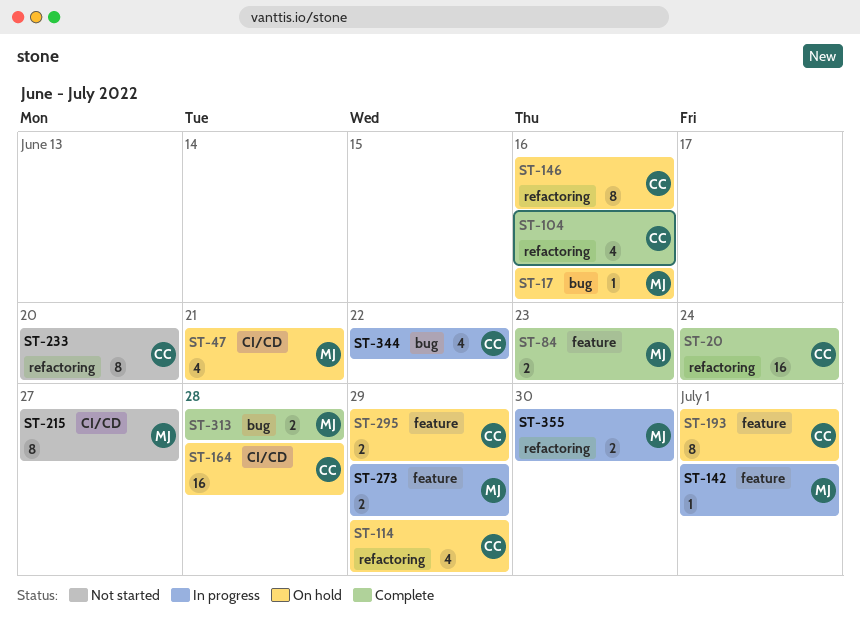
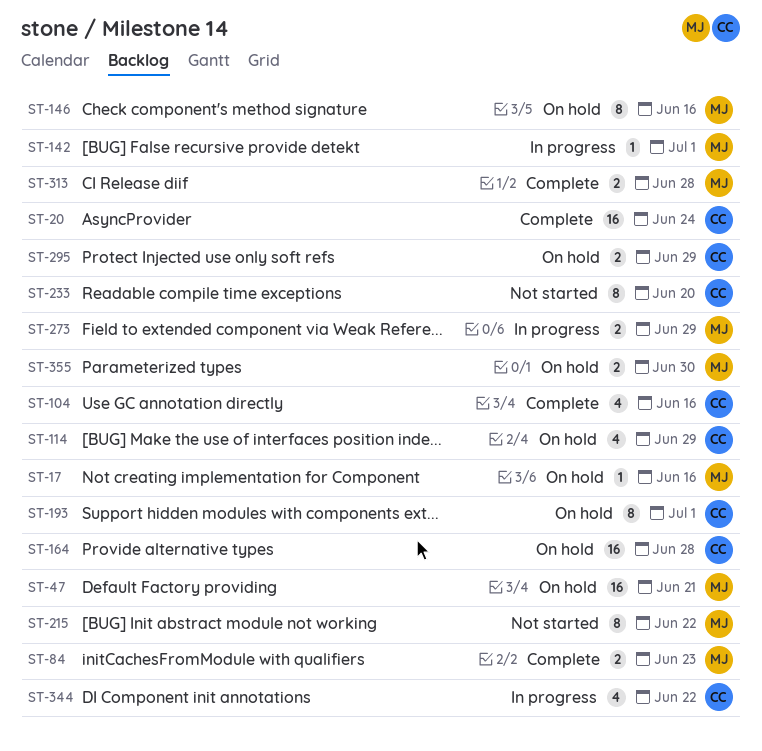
ST-47, estimate: 4 -> 16
ST-146, owner: CC -> MJ
ST-215, due: Jun 27 -> Jun 22
ST-355, status: In progress -> On hold

